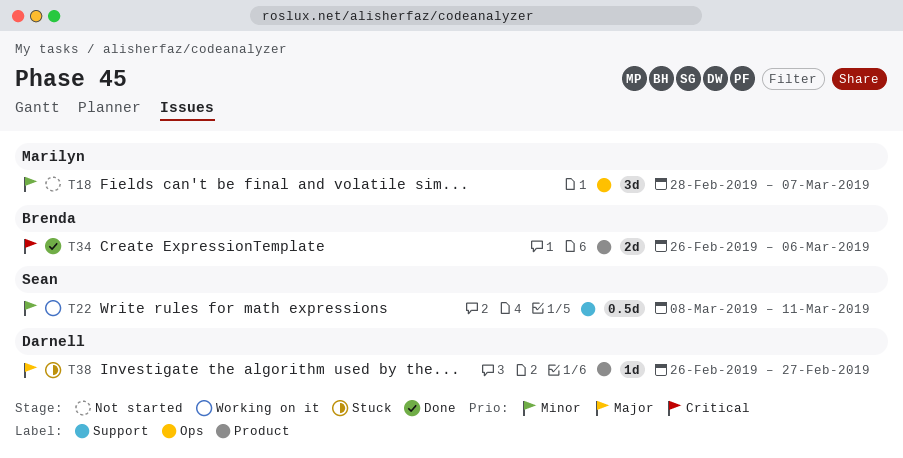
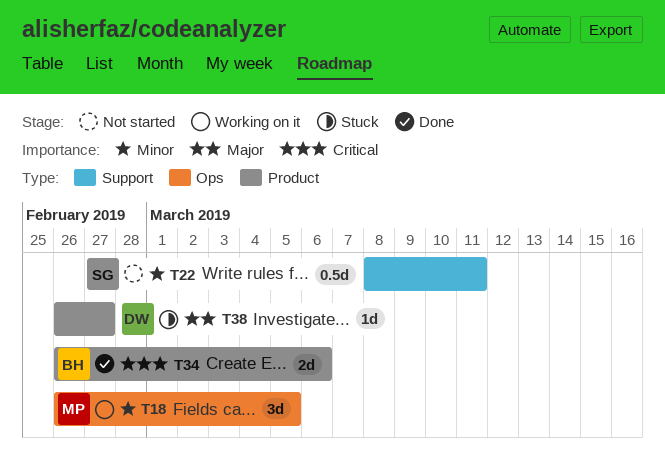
T18, status: Not started -> Working on it
T18, start: Feb 28 -> Feb 26
T18, due: Mar 7 -> Mar 5
T22, status: Working on it -> Not started

